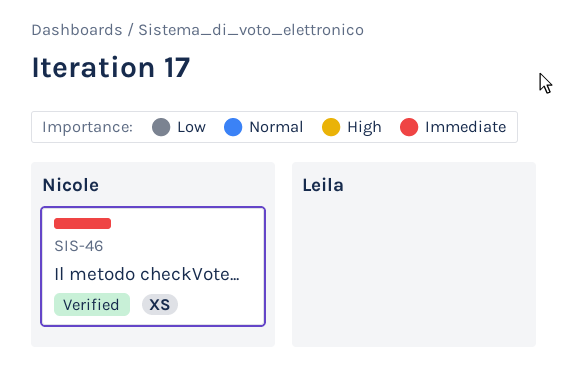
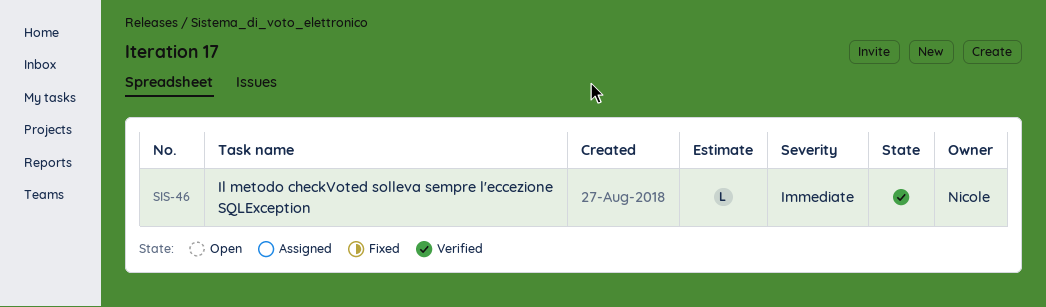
SIS-46, estimate: XS -> L

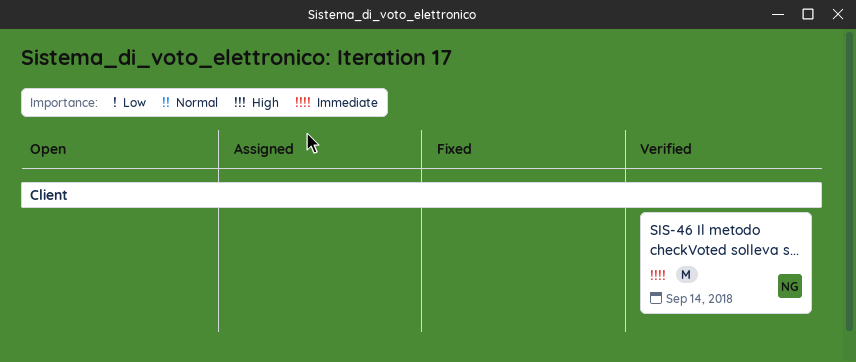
SIS-46, estimate: L -> M

